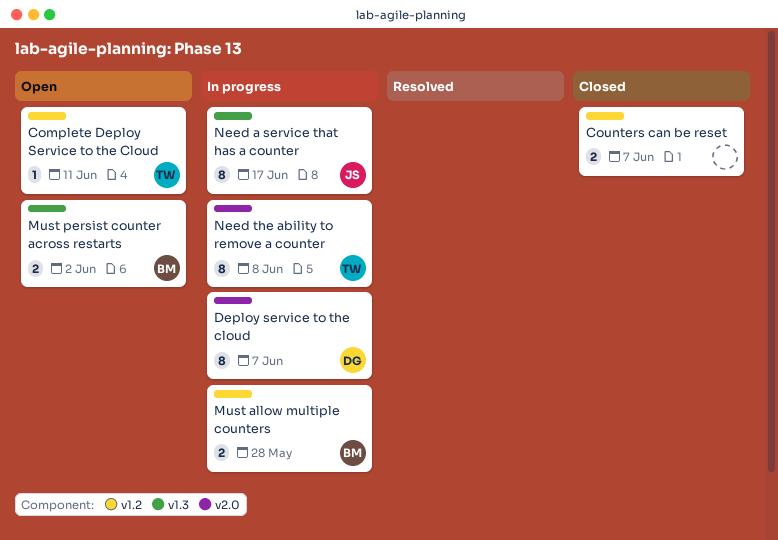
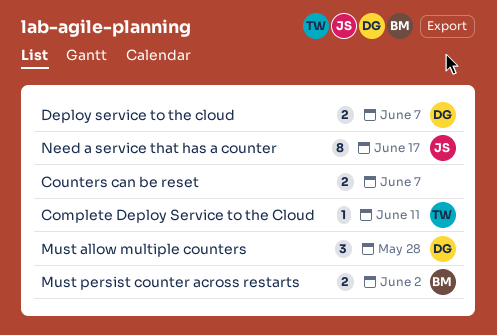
Deploy service to the cloud, estimate: 8 -> 2
Must allow multiple counters, owner: BM -> DG
Must allow multiple counters, estimate: 2 -> 3
Need the ability to remove a counter: present -> none

